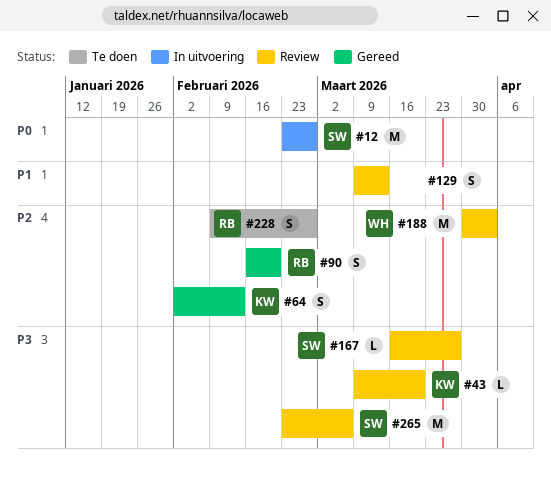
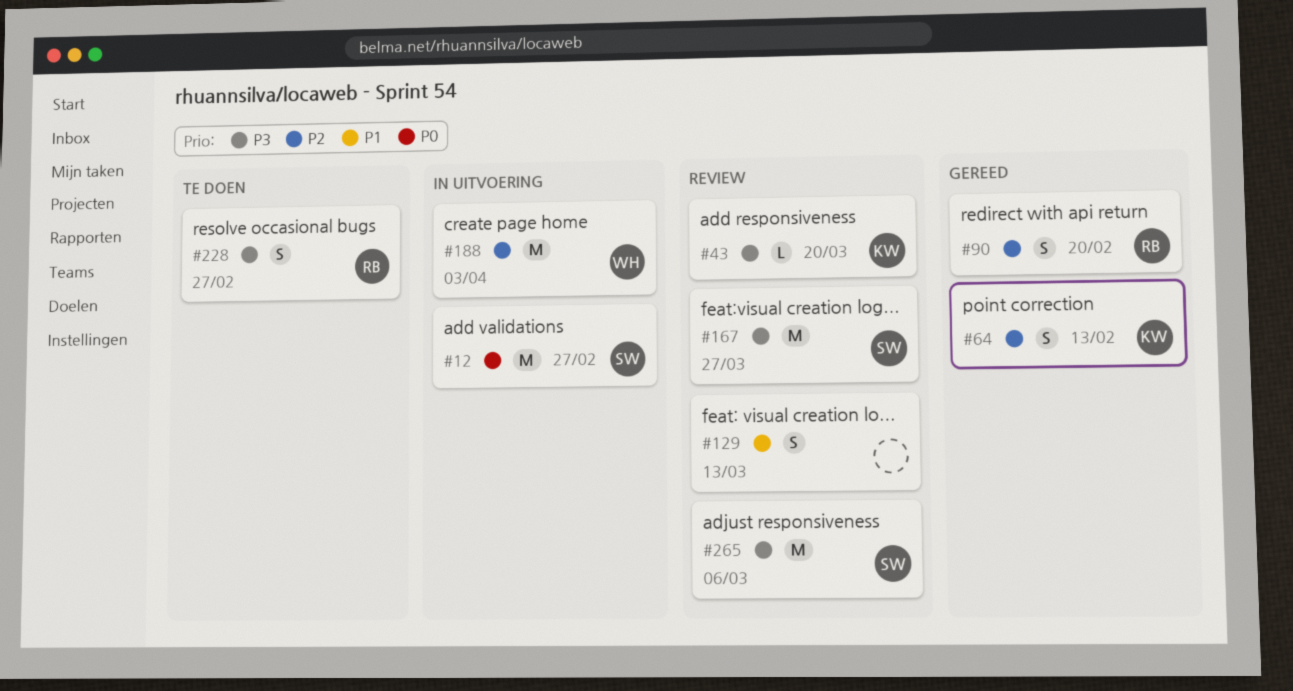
#167, estimate: L -> M
#188, status: Review -> In uitvoering
#228, priority: P2 -> P3

